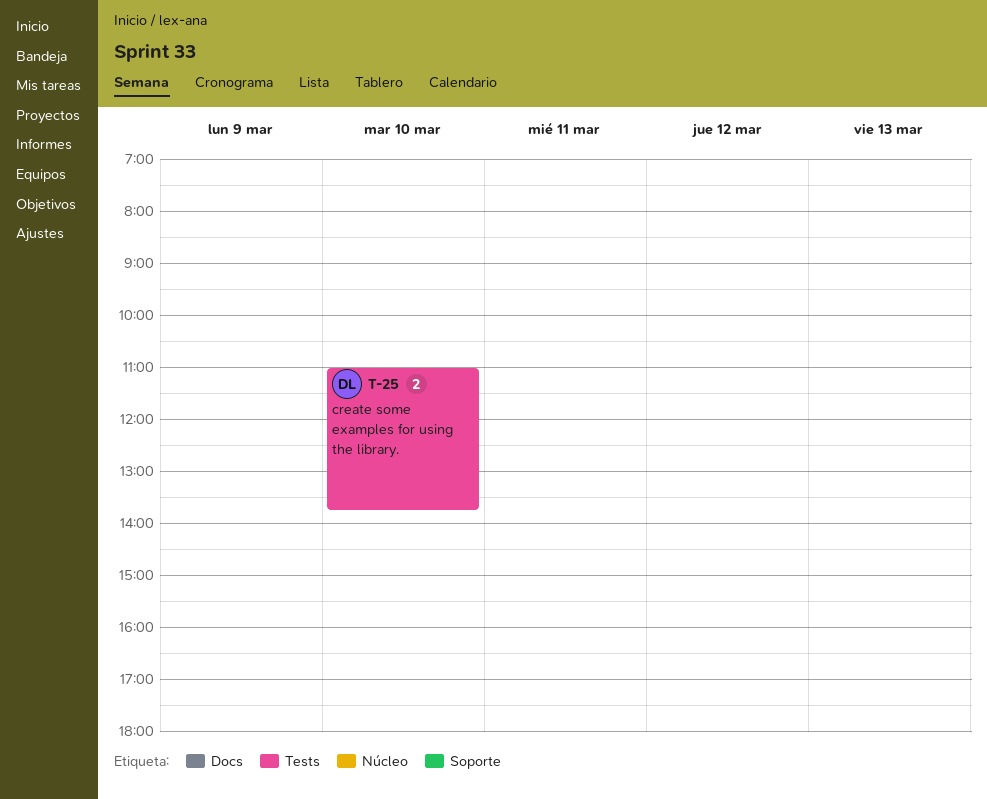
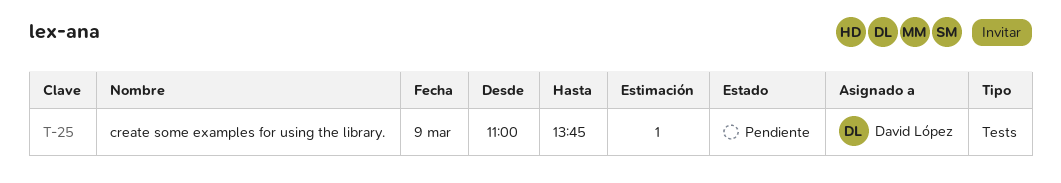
T-25, estimate: 2 -> 1
T-25, day: Mar 10 -> Mar 9

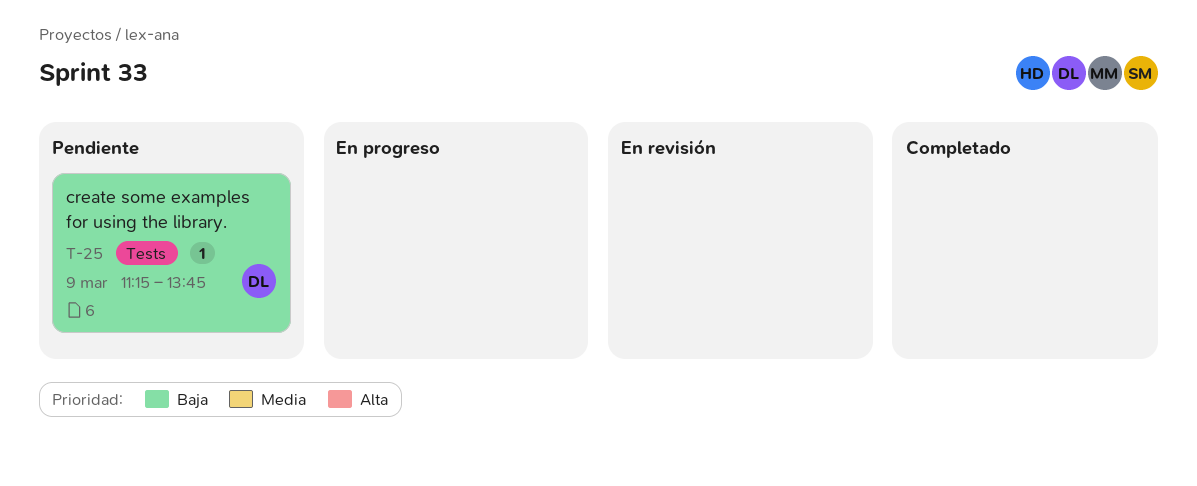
T-25, begins: 11:00 -> 11:15

